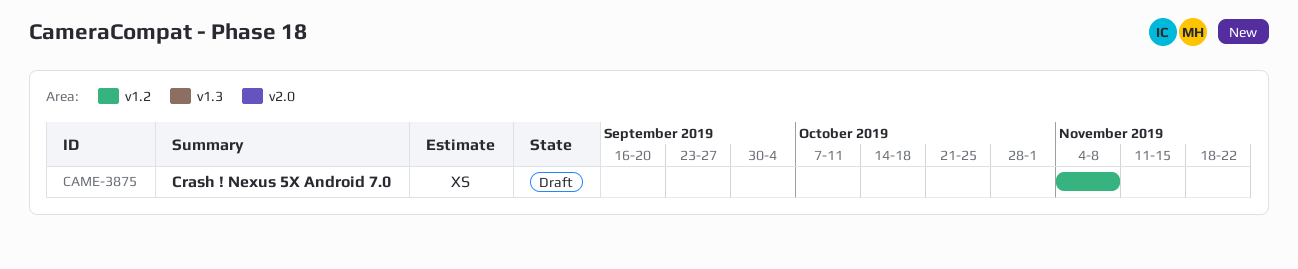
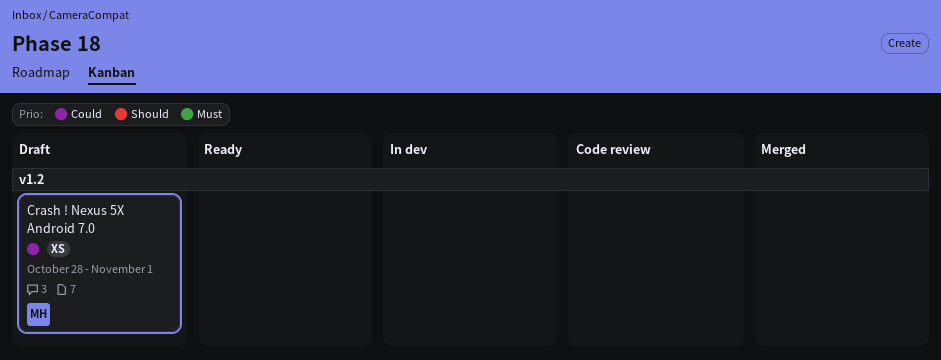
Crash ! Nexus 5X Android 7.0, start: Nov 4 -> Oct 28
Crash ! Nexus 5X Android 7.0, due: Nov 8 -> Nov 1

